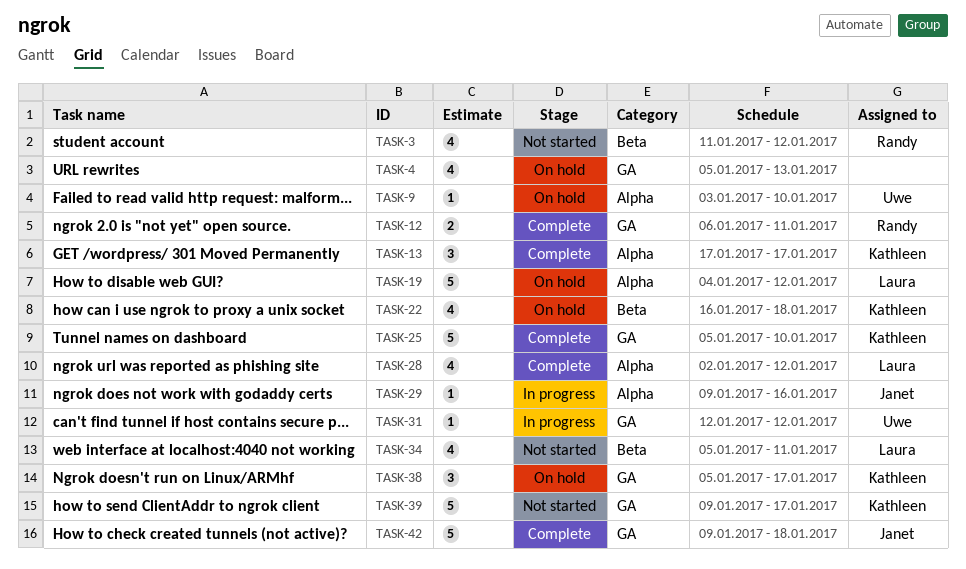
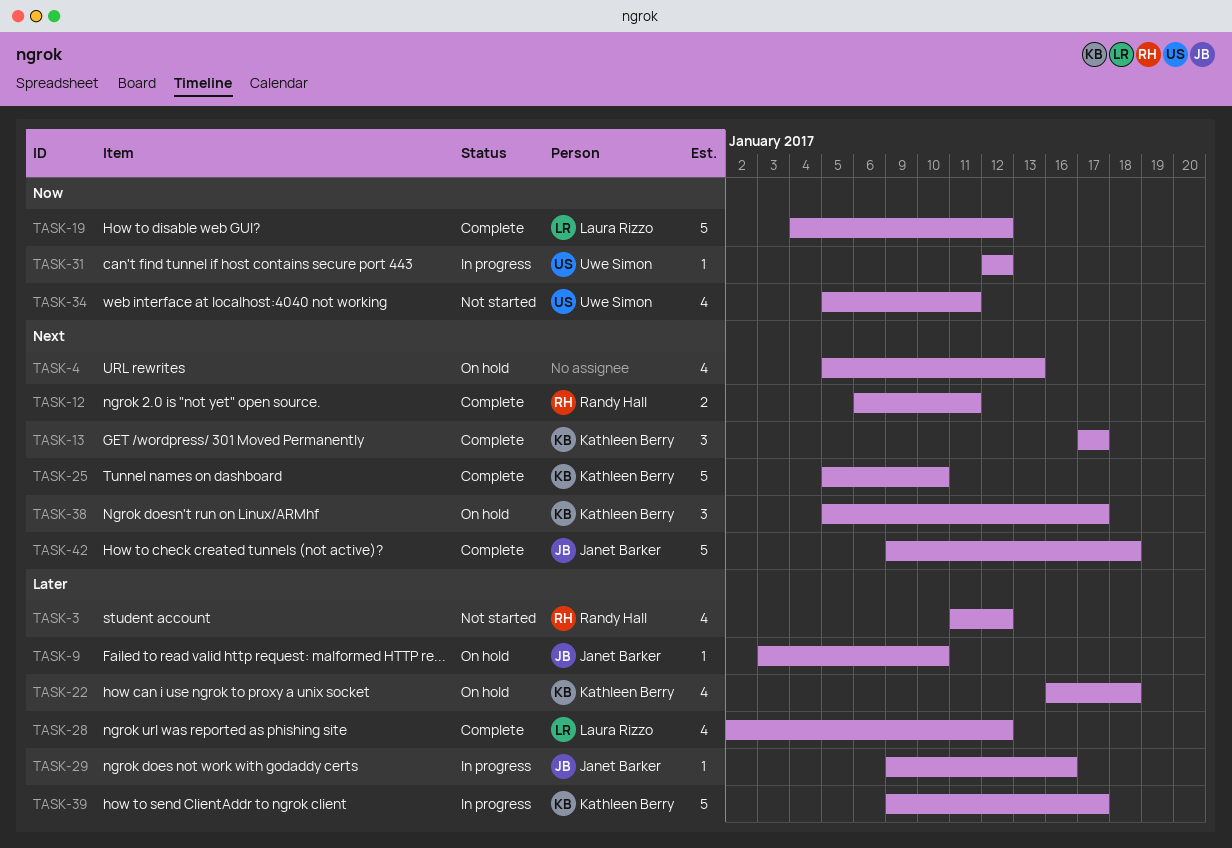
TASK-9, owner: Uwe Simon -> Janet Barker
TASK-19, status: On hold -> Complete
TASK-34, owner: Laura Rizzo -> Uwe Simon
TASK-39, status: Not started -> In progress

